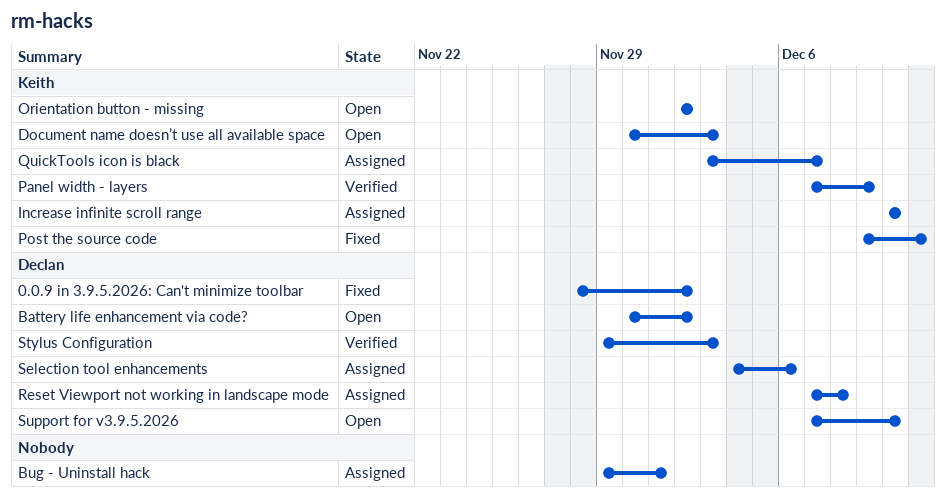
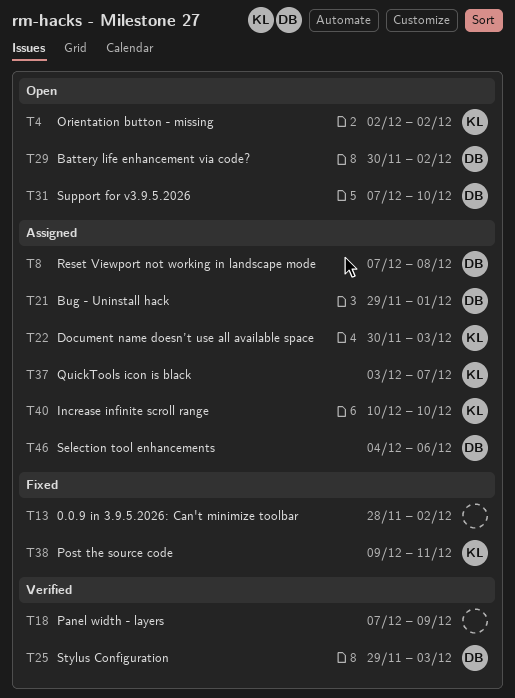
0.0.9 in 3.9.5.2026: Can't minimize toolbar, owner: Declan -> none
Bug - Uninstall hack, owner: none -> Declan
Document name doesn’t use all available space, status: Open -> Assigned
Panel width - layers, owner: Keith -> none

